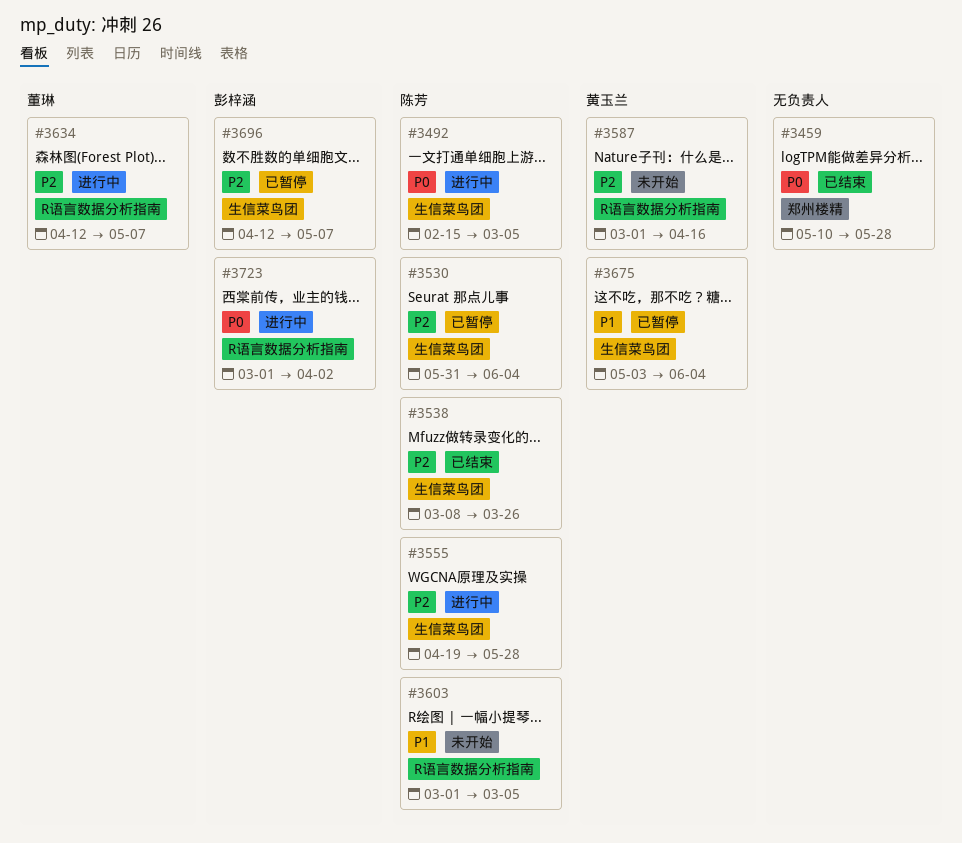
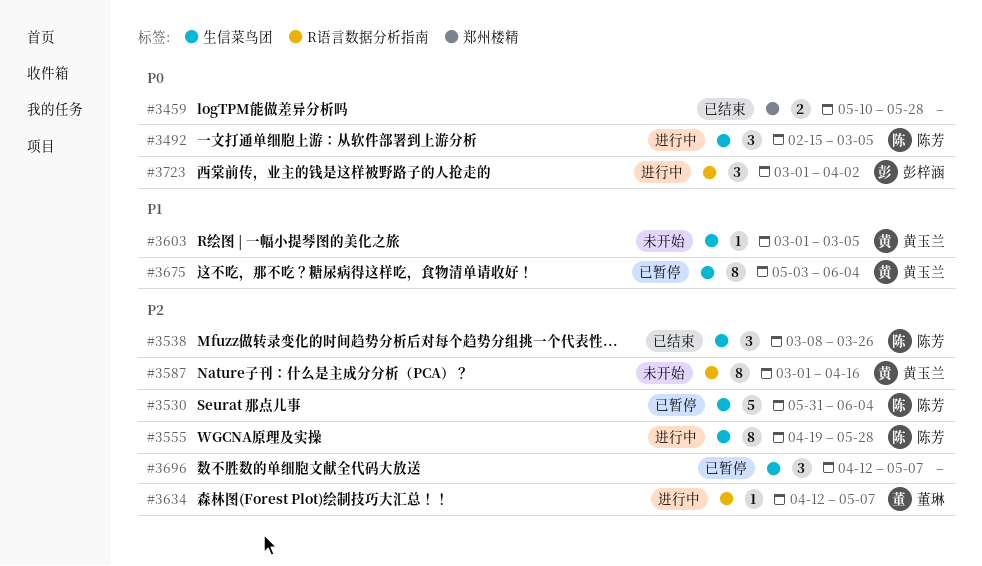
#3603, owner: 陈芳 -> 黄玉兰
#3603, label: R语言数据分析指南 -> 生信菜鸟团
#3696, owner: 彭梓涵 -> none

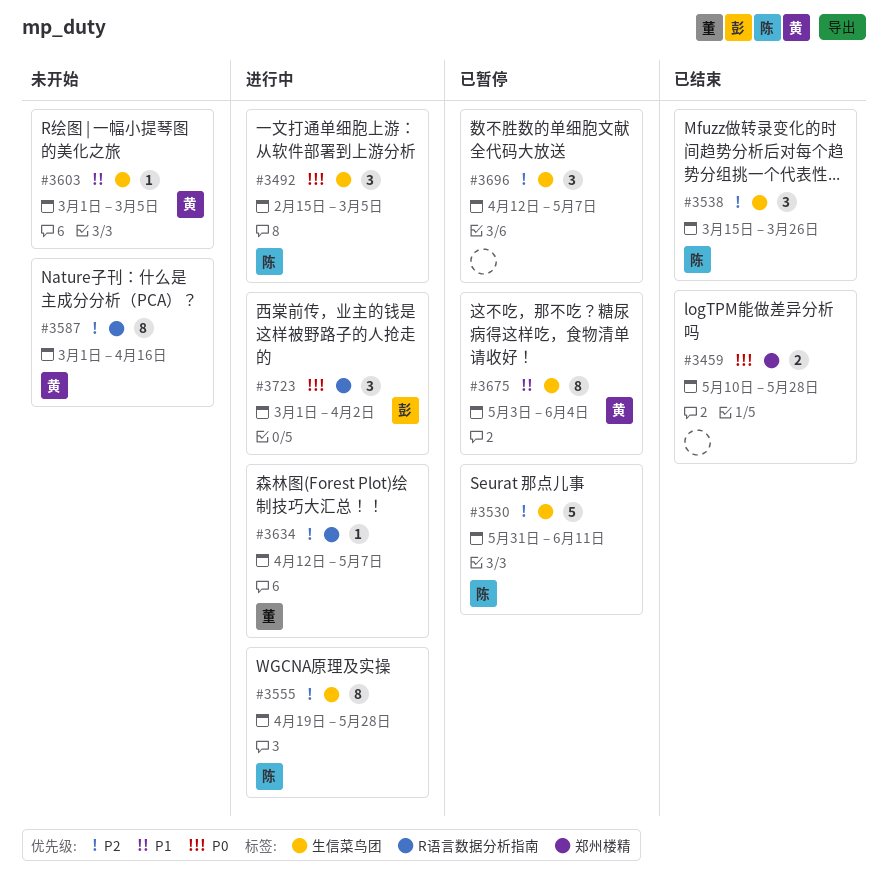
#3530, due: Jun 4 -> Jun 11
#3538, start: Mar 8 -> Mar 15

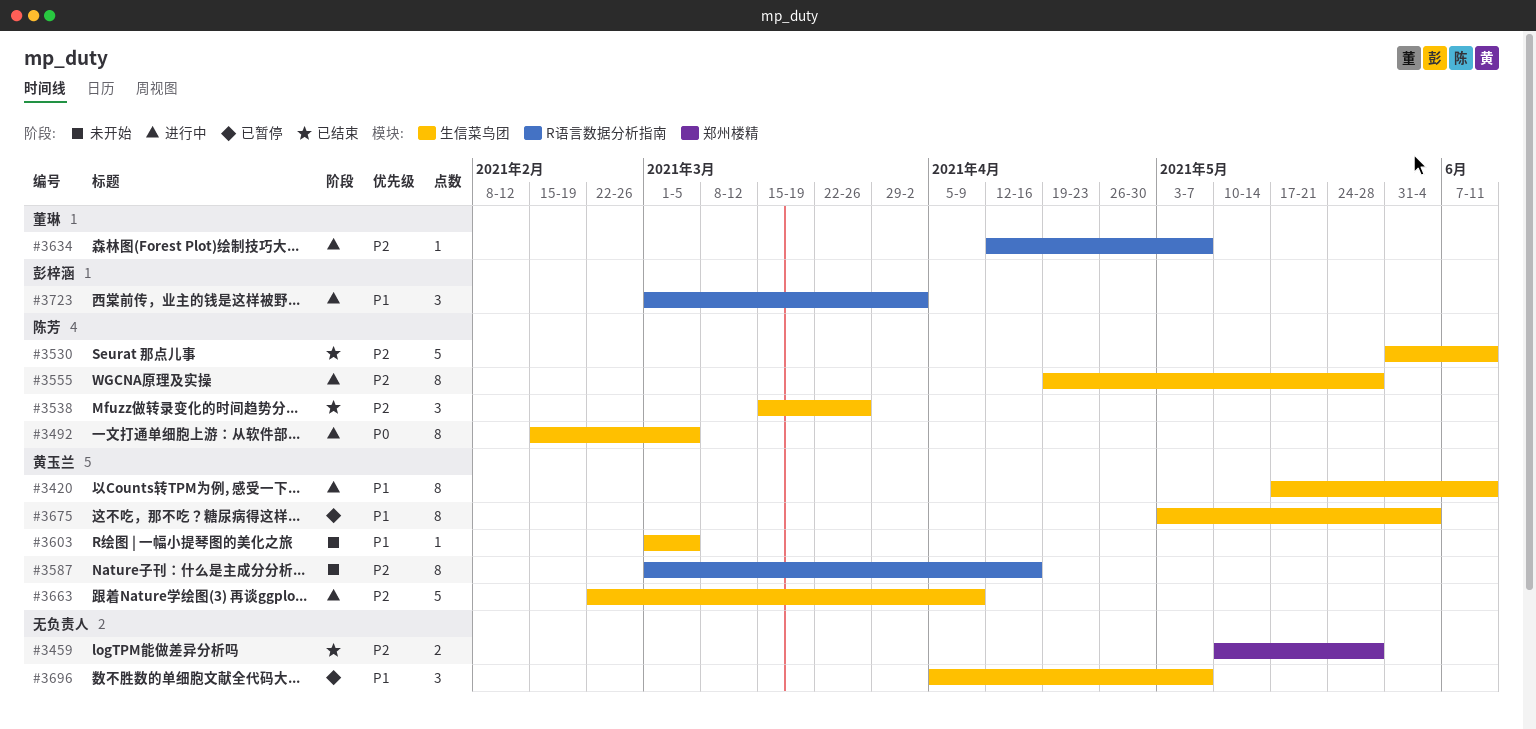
#3420: none -> present
#3459, priority: P0 -> P2
#3492, estimate: 3 -> 8
#3530, status: 已暂停 -> 已结束
#3663: none -> present
#3696, priority: P2 -> P1
#3696, start: Apr 12 -> Apr 5
#3723, priority: P0 -> P1

